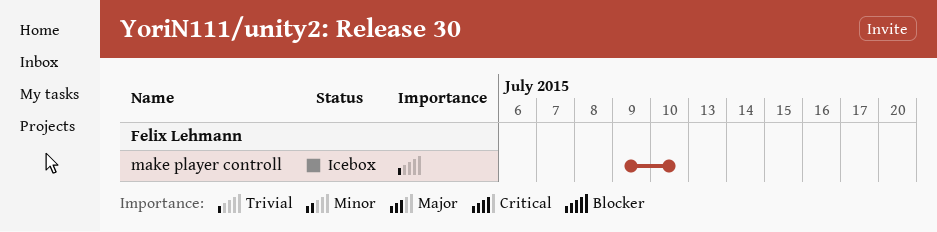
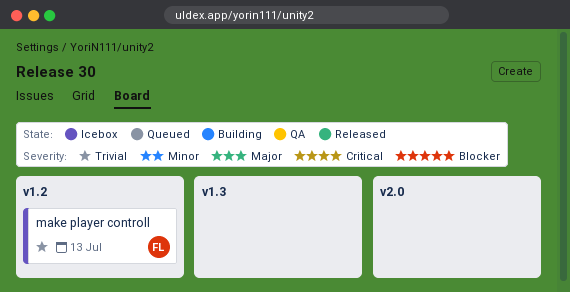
make player controll, due: Jul 10 -> Jul 13

